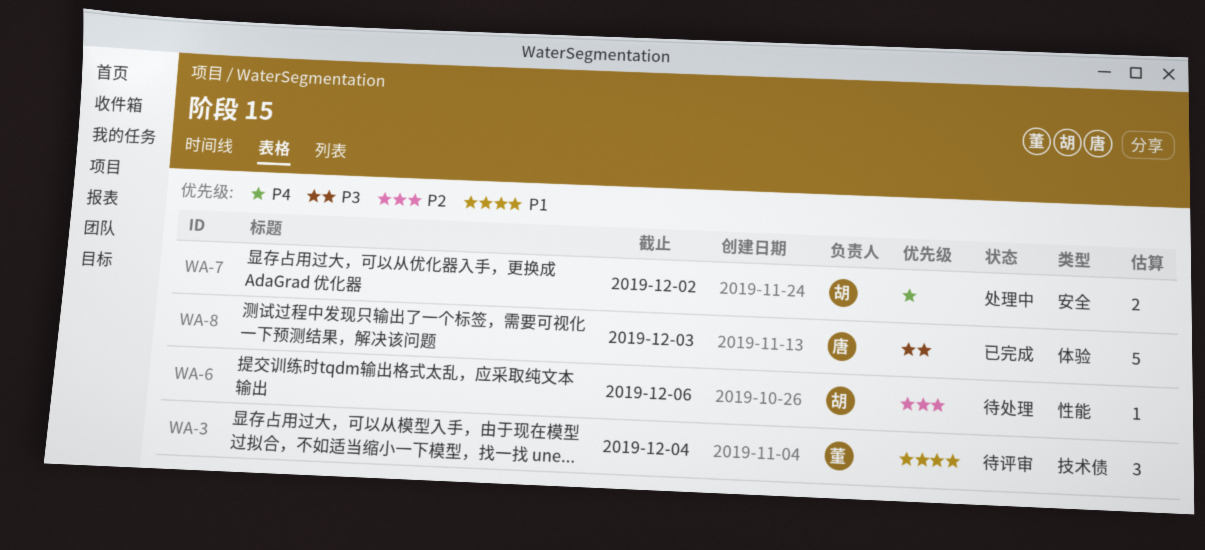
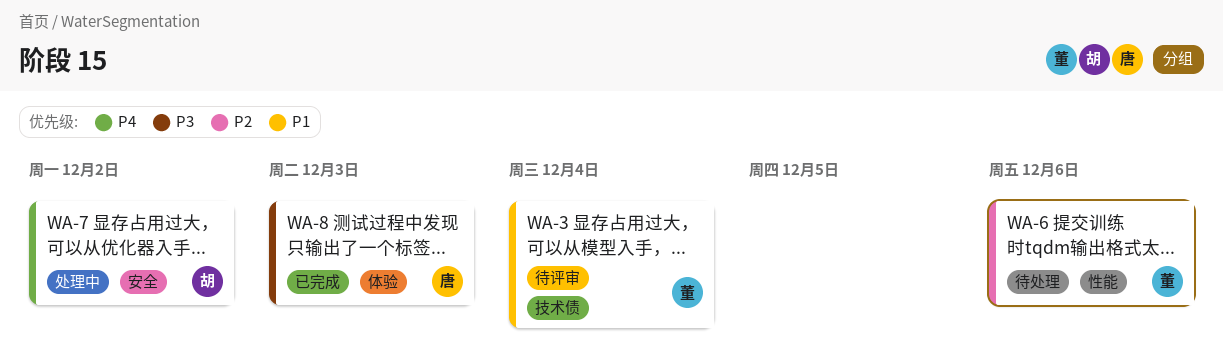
WA-6, owner: 胡 -> 董

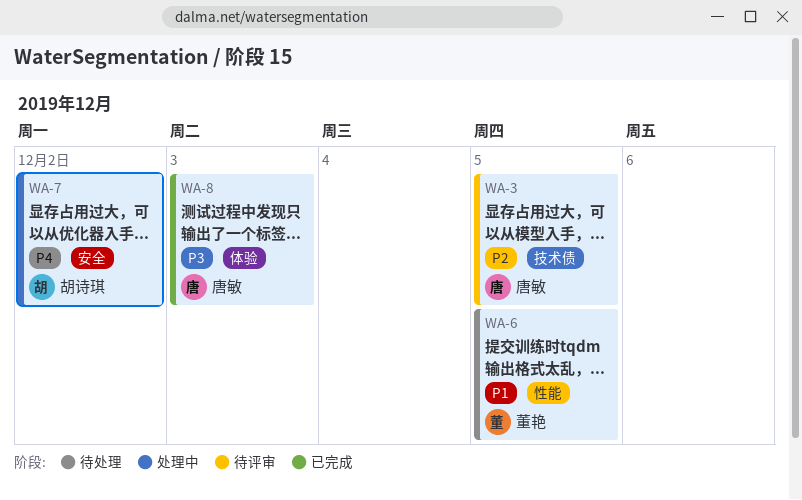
WA-3, owner: 董艳 -> 唐敏
WA-3, priority: P1 -> P2
WA-3, due: Dec 4 -> Dec 5
WA-6, priority: P2 -> P1
WA-6, due: Dec 6 -> Dec 5

